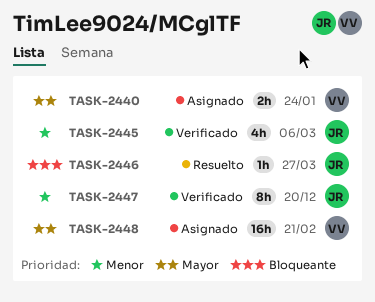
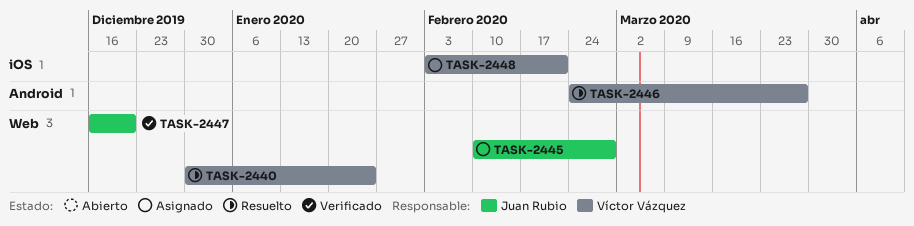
TASK-2440, status: Asignado -> Resuelto
TASK-2445, status: Verificado -> Asignado
TASK-2445, due: Mar 6 -> Feb 28
TASK-2446, owner: Juan Rubio -> Víctor Vázquez

